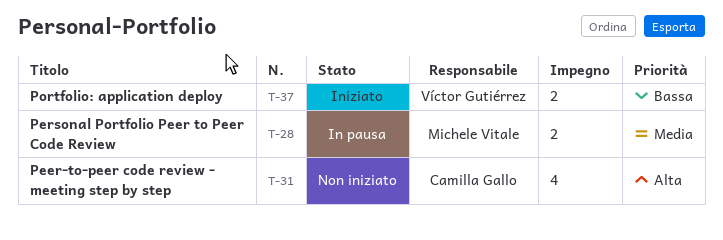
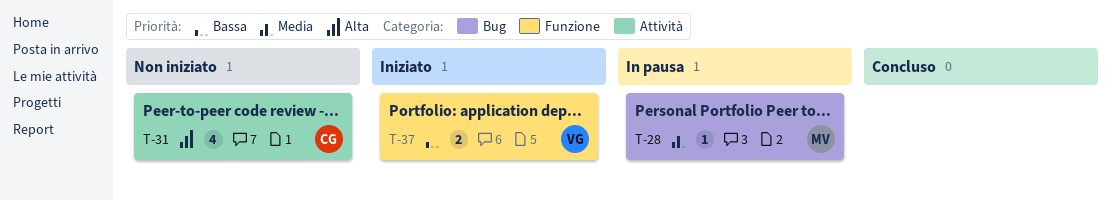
T-28, estimate: 2 -> 1

